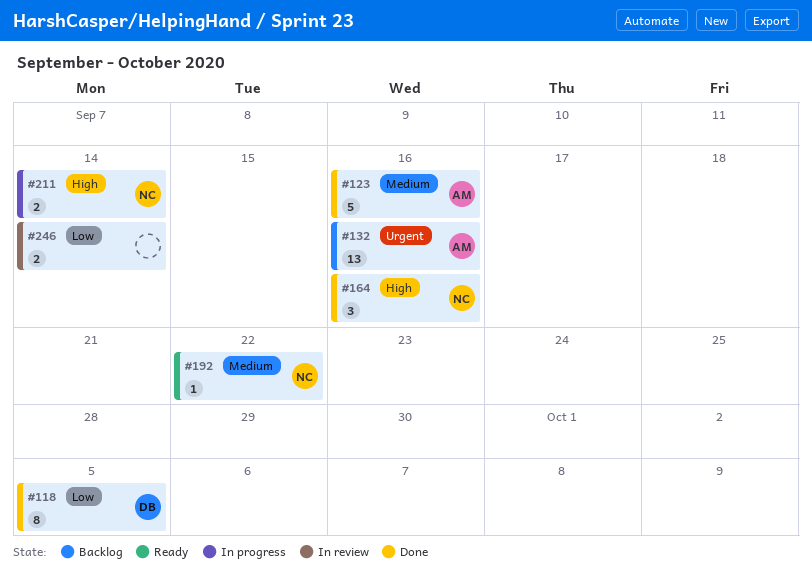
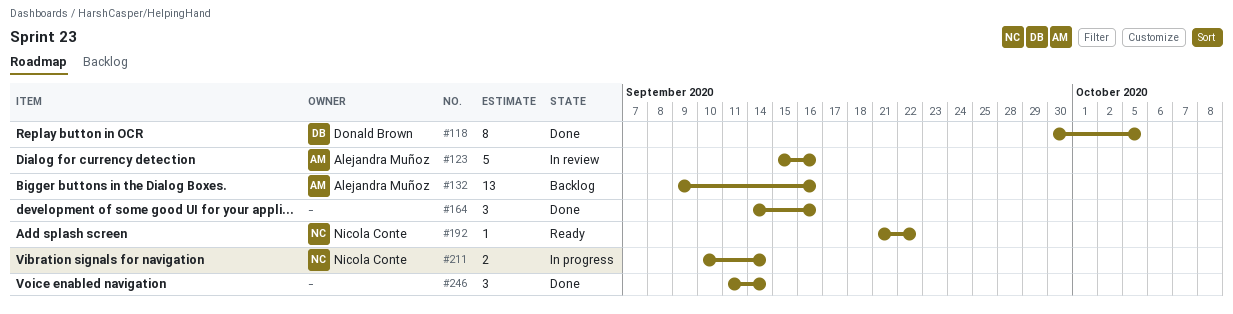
#123, status: Done -> In review
#164, owner: Nicola Conte -> none
#246, status: In review -> Done
#246, estimate: 2 -> 3

